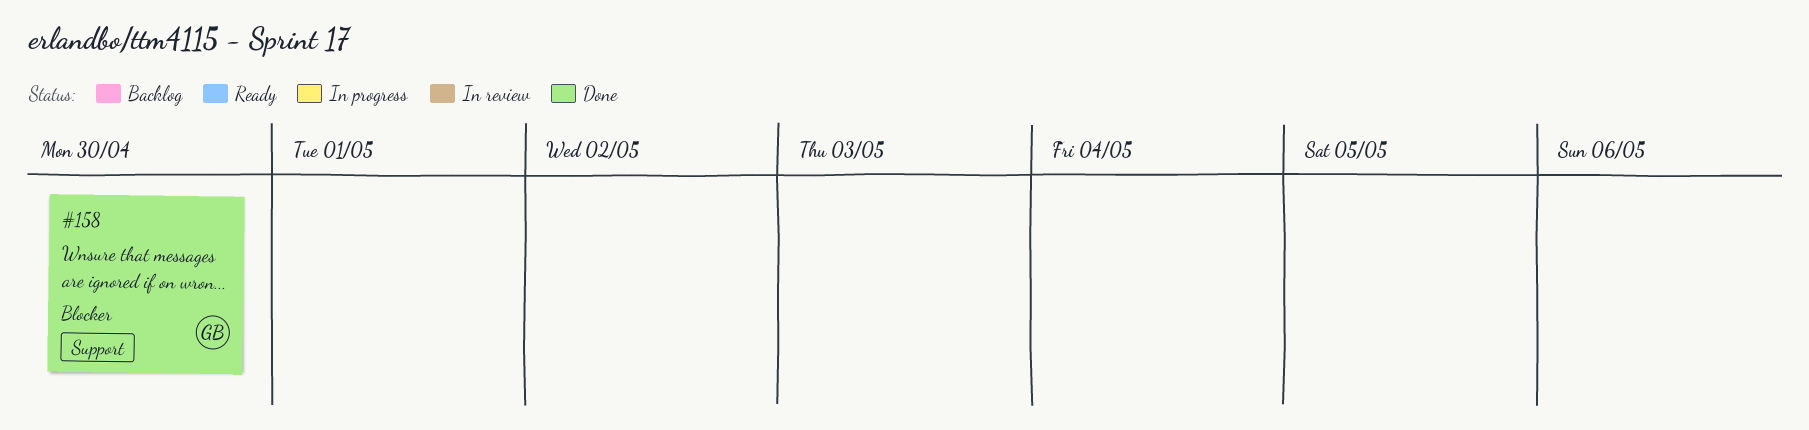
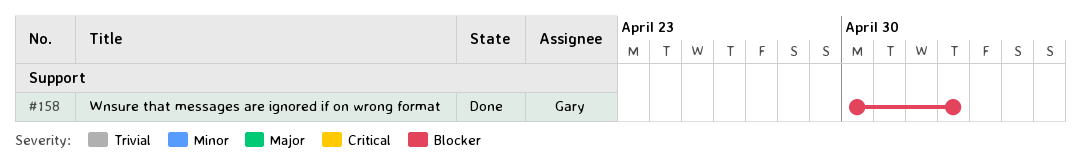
#158, due: Apr 30 -> May 3

